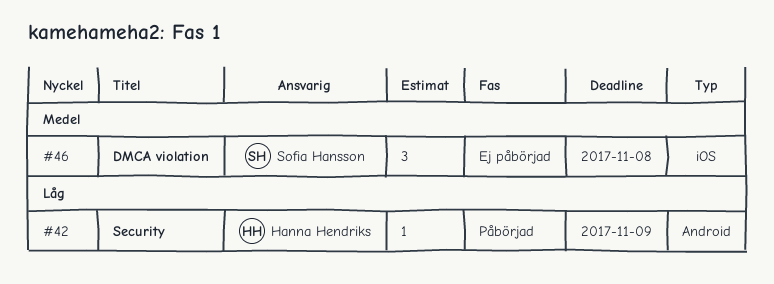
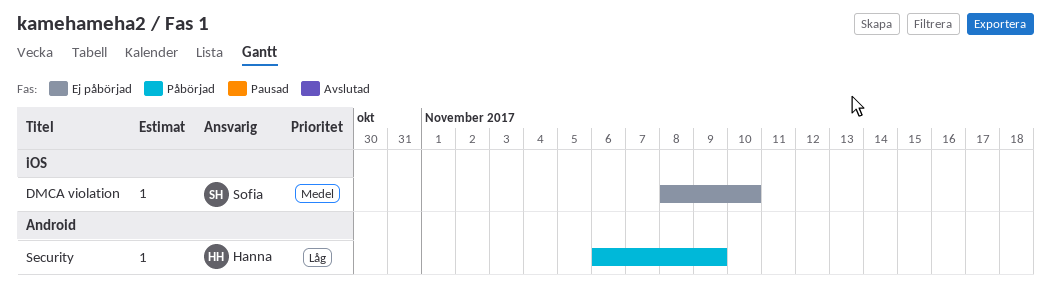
DMCA violation, estimate: 3 -> 1
DMCA violation, due: Nov 8 -> Nov 10

